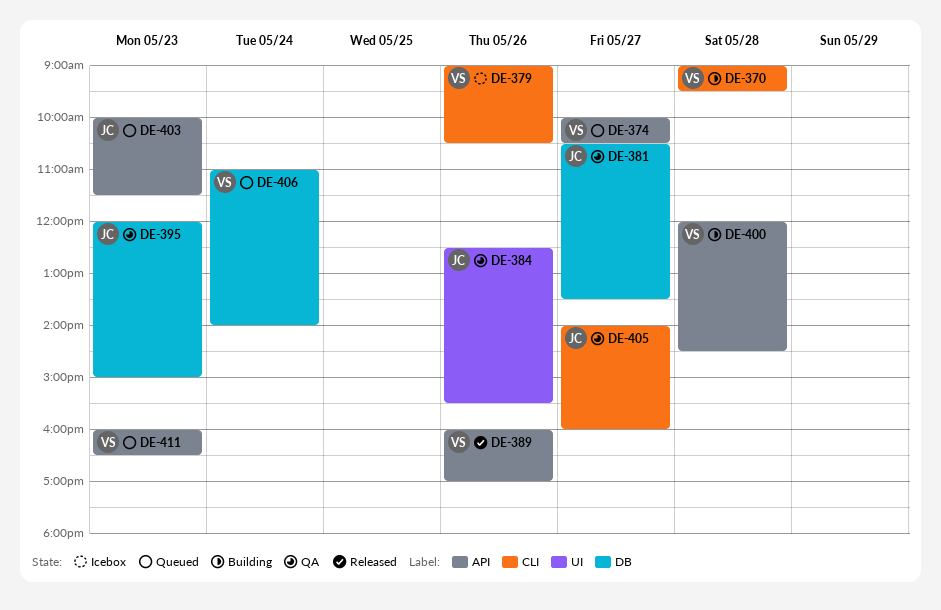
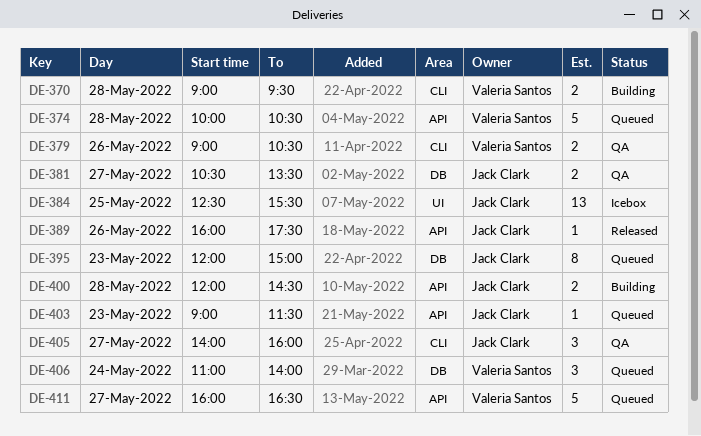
DE-374, day: May 27 -> May 28
DE-379, status: Icebox -> QA
DE-384, status: QA -> Icebox
DE-384, day: May 26 -> May 25
DE-389, owner: Valeria Santos -> Jack Clark
DE-389, ends: 17:00 -> 17:30
DE-395, status: QA -> Queued
DE-400, owner: Valeria Santos -> Jack Clark
DE-403, begins: 10:00 -> 09:00
DE-411, day: May 23 -> May 27

